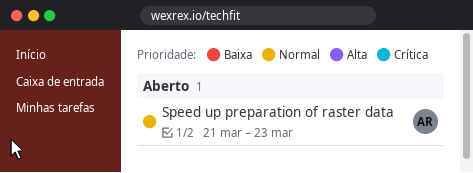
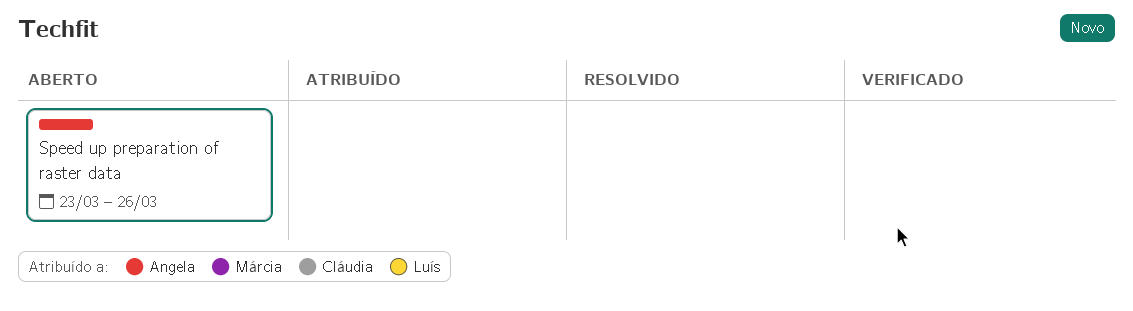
Speed up preparation of raster data, start: Mar 21 -> Mar 23
Speed up preparation of raster data, due: Mar 23 -> Mar 26

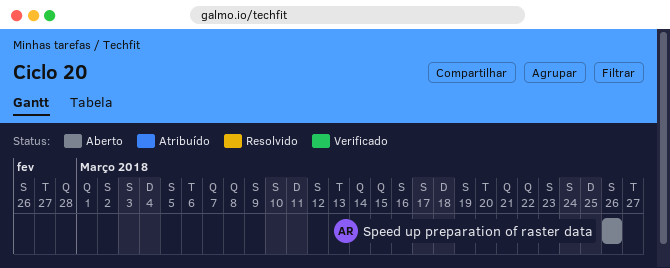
Speed up preparation of raster data, start: Mar 23 -> Mar 26

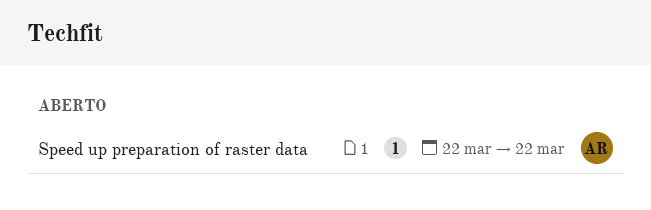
Speed up preparation of raster data, start: Mar 26 -> Mar 22
Speed up preparation of raster data, due: Mar 26 -> Mar 22

